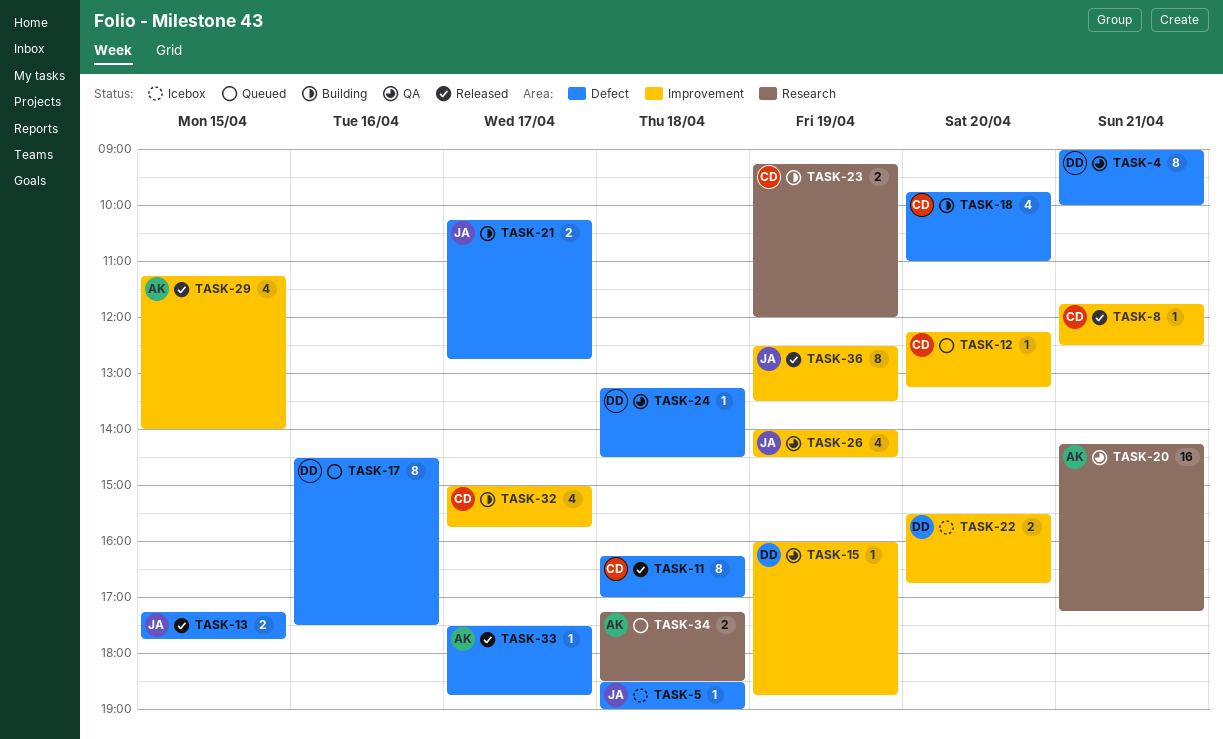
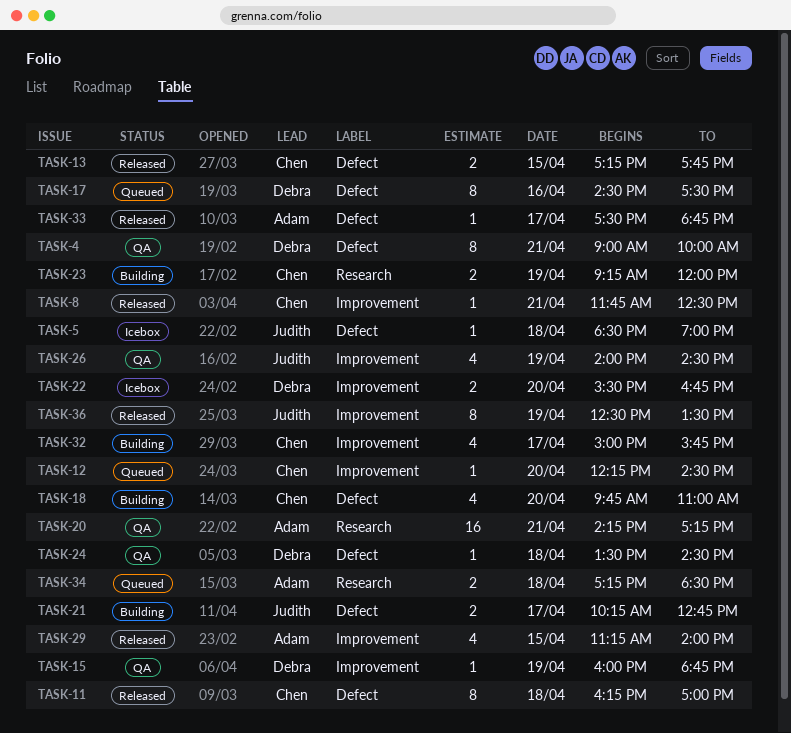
TASK-12, ends: 13:15 -> 14:30
TASK-13, owner: Judith -> Chen
TASK-24, begins: 13:15 -> 13:30

